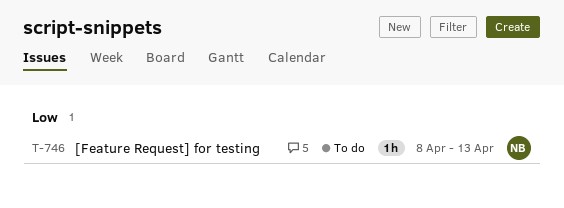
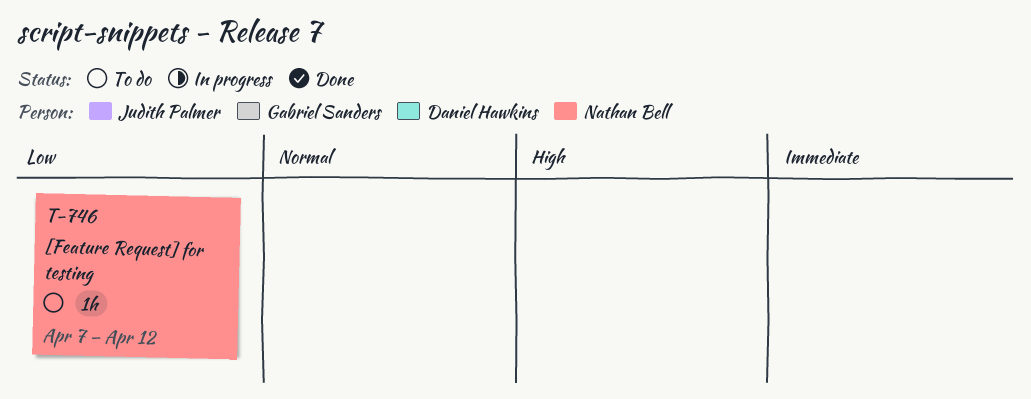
T-746, start: Apr 8 -> Apr 7
T-746, due: Apr 13 -> Apr 12

